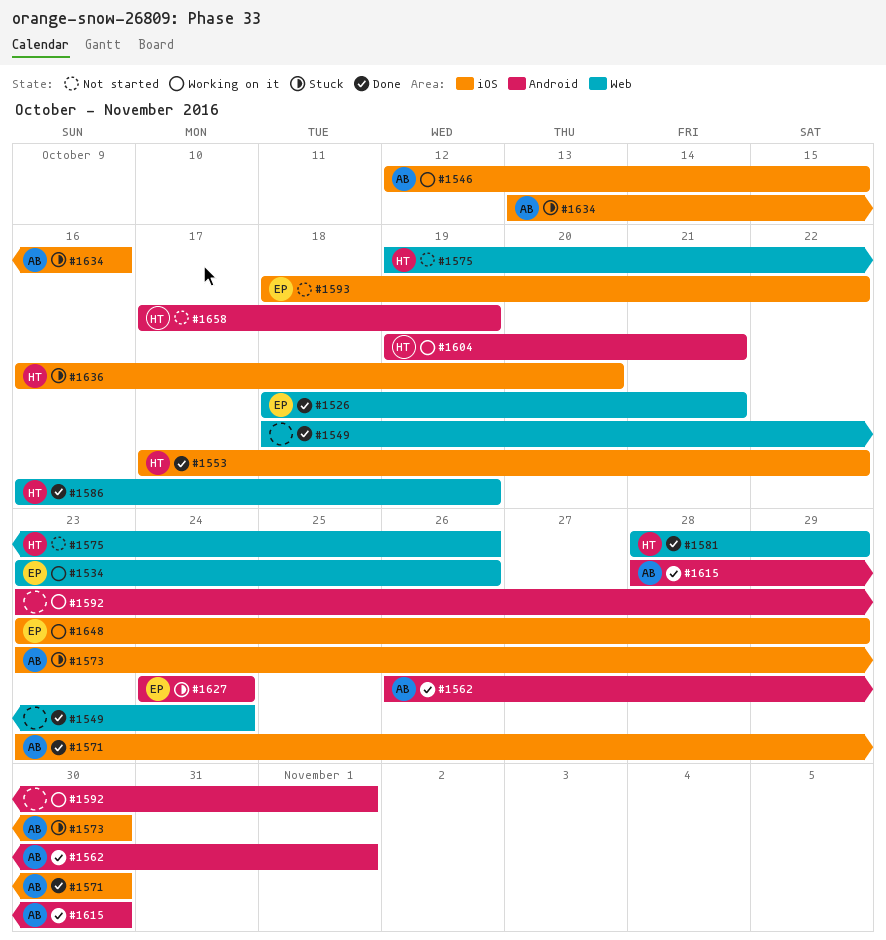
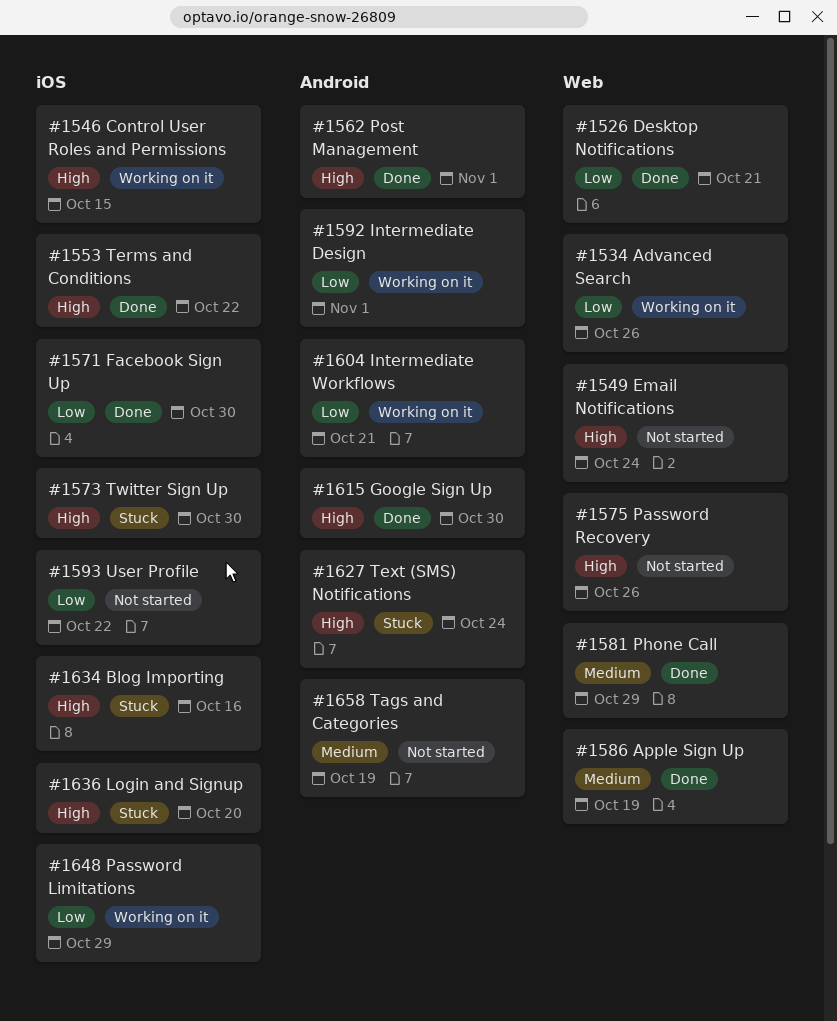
#1549, status: Done -> Not started

